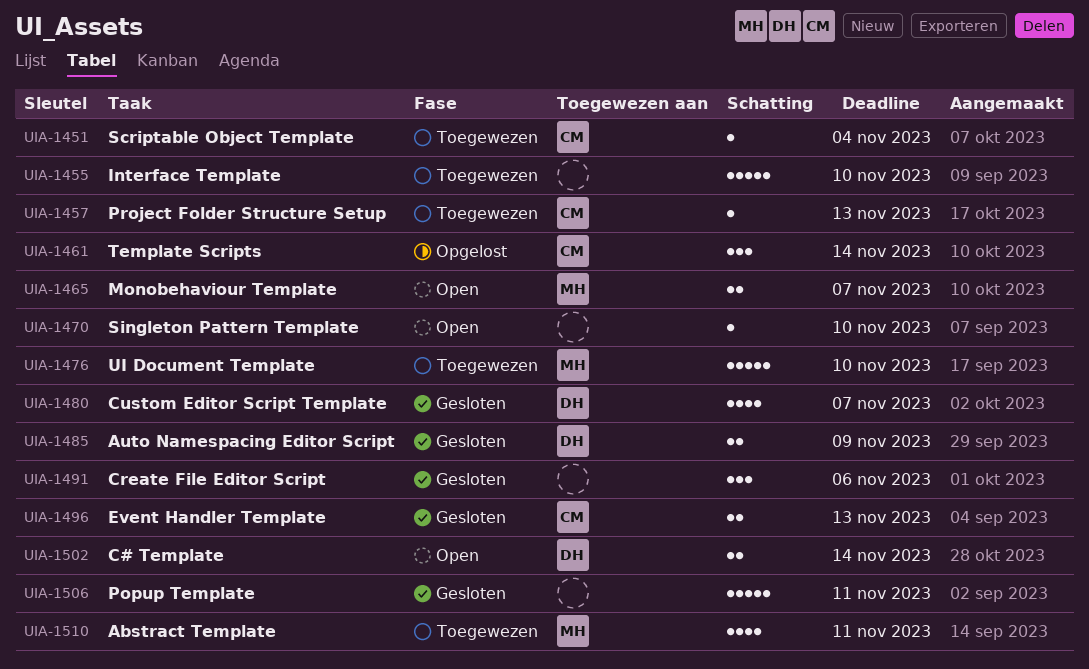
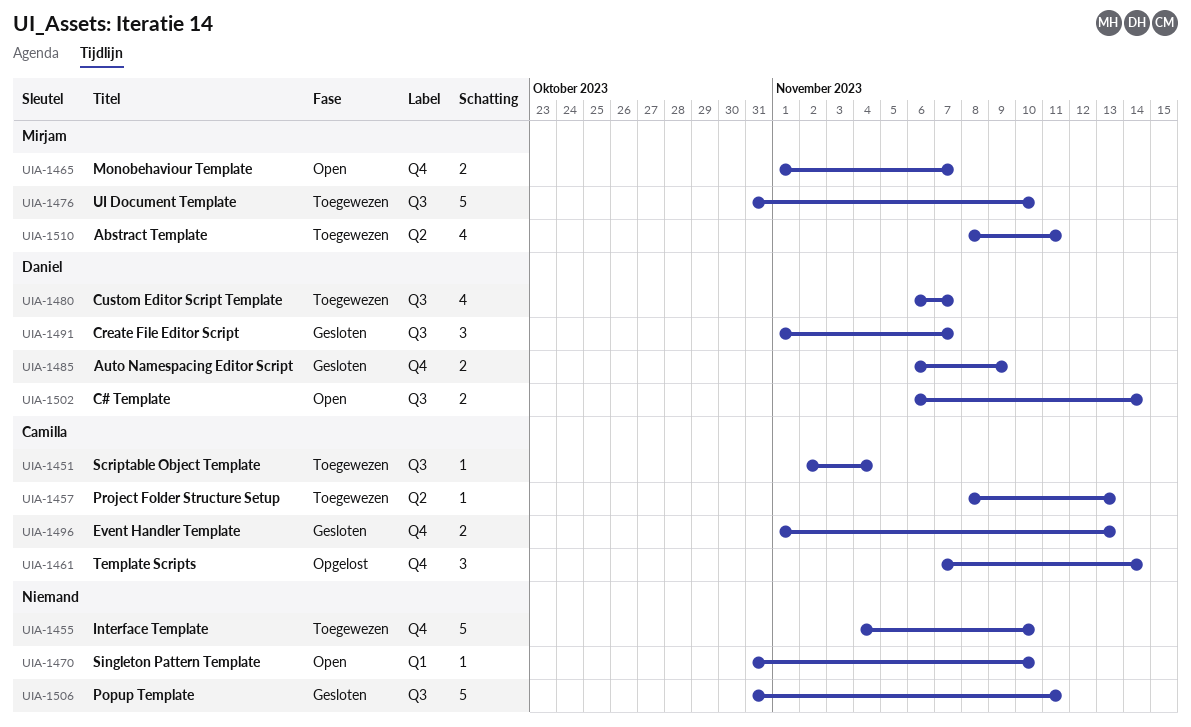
UIA-1480, status: Gesloten -> Toegewezen
UIA-1491, owner: none -> Daniel
UIA-1491, due: Nov 6 -> Nov 7

